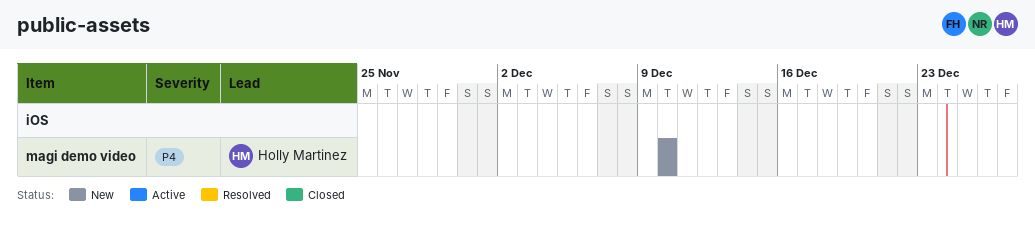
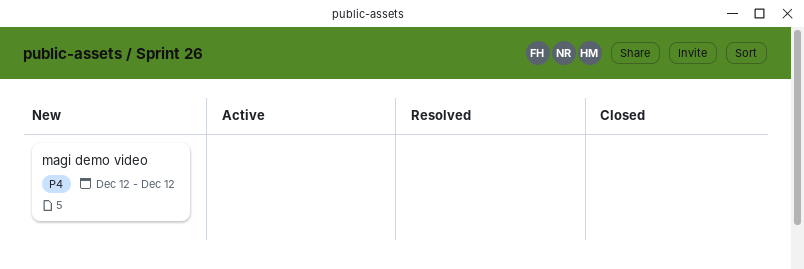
magi demo video, start: Dec 10 -> Dec 12
magi demo video, due: Dec 10 -> Dec 12

